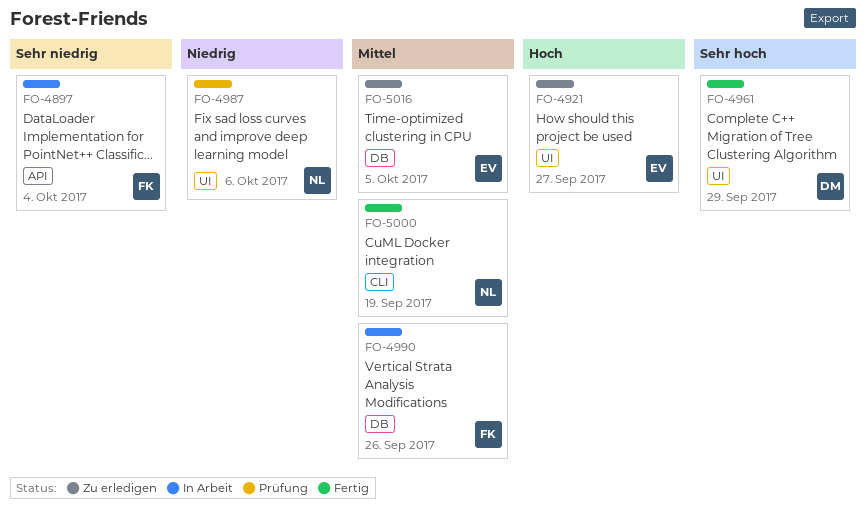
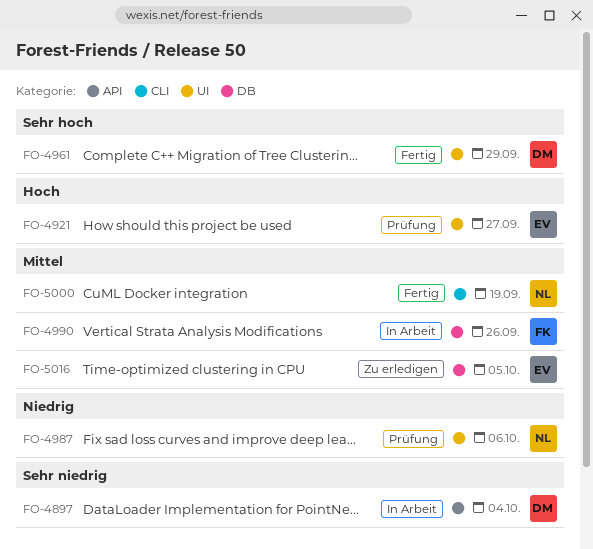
FO-4897, owner: FK -> DM
FO-4921, status: Zu erledigen -> Prüfung

